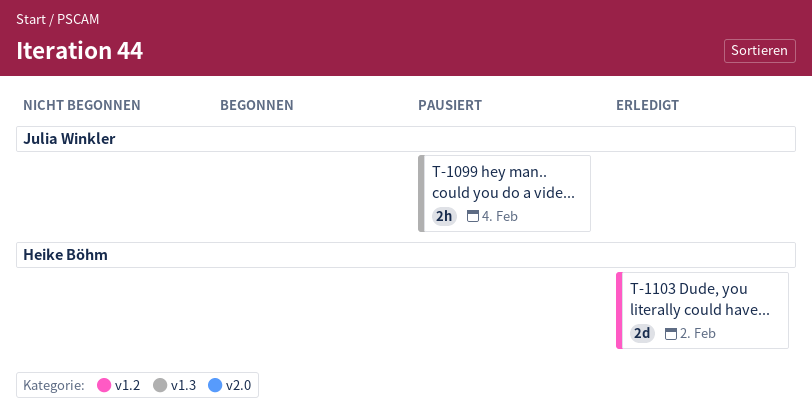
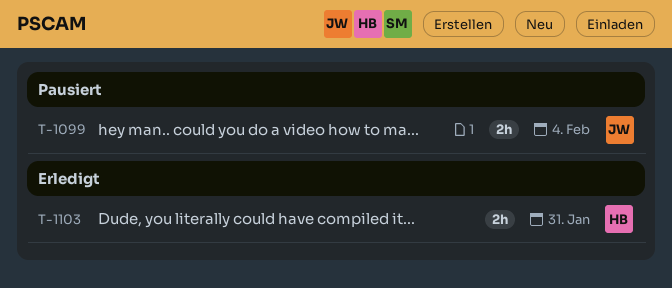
T-1103, estimate: 2d -> 2h
T-1103, due: Feb 2 -> Jan 31

